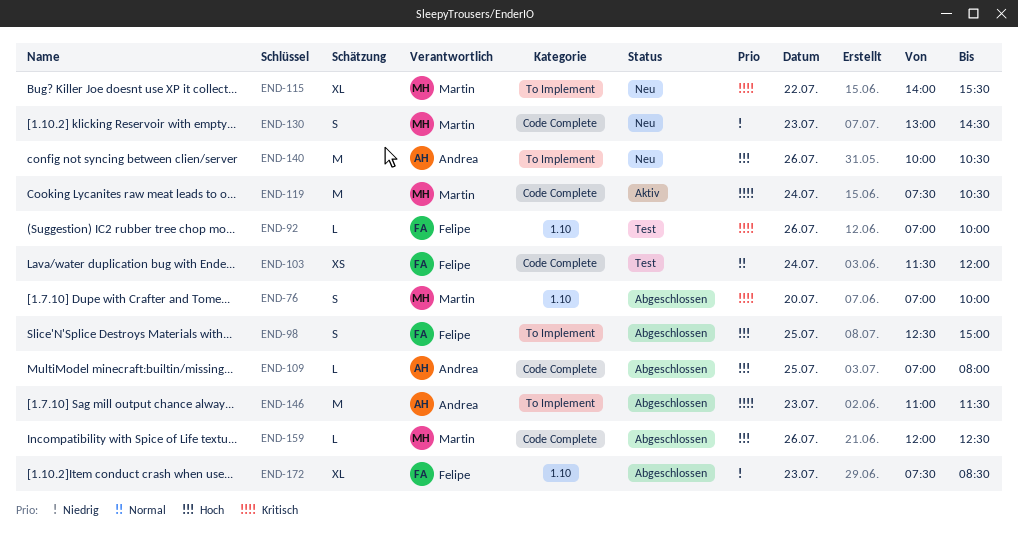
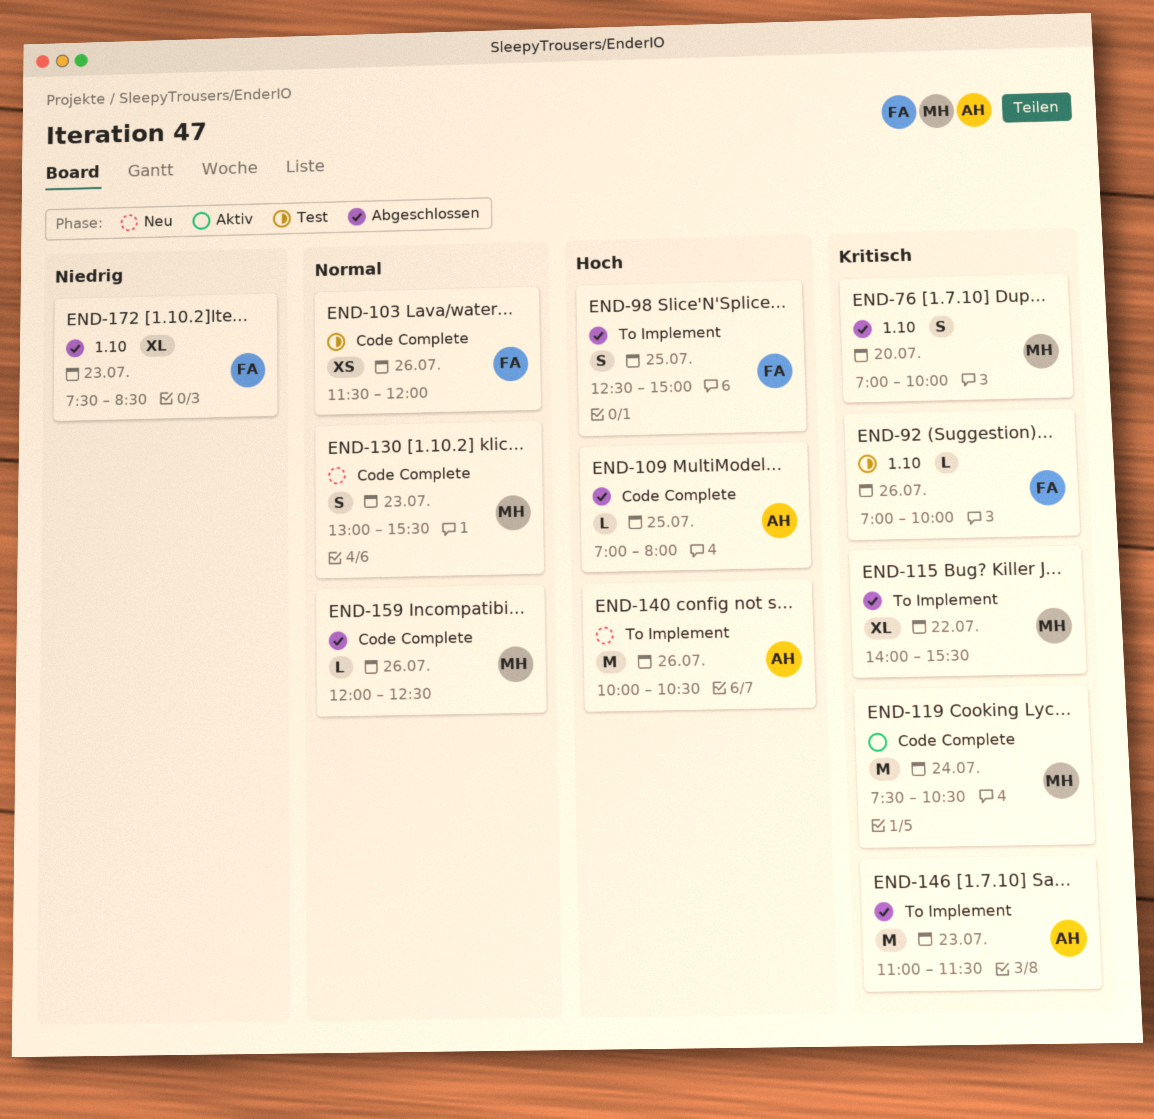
END-103, day: Jul 24 -> Jul 26
END-115, status: Neu -> Abgeschlossen
END-130, priority: Niedrig -> Normal
END-130, ends: 14:30 -> 15:30
END-159, priority: Hoch -> Normal

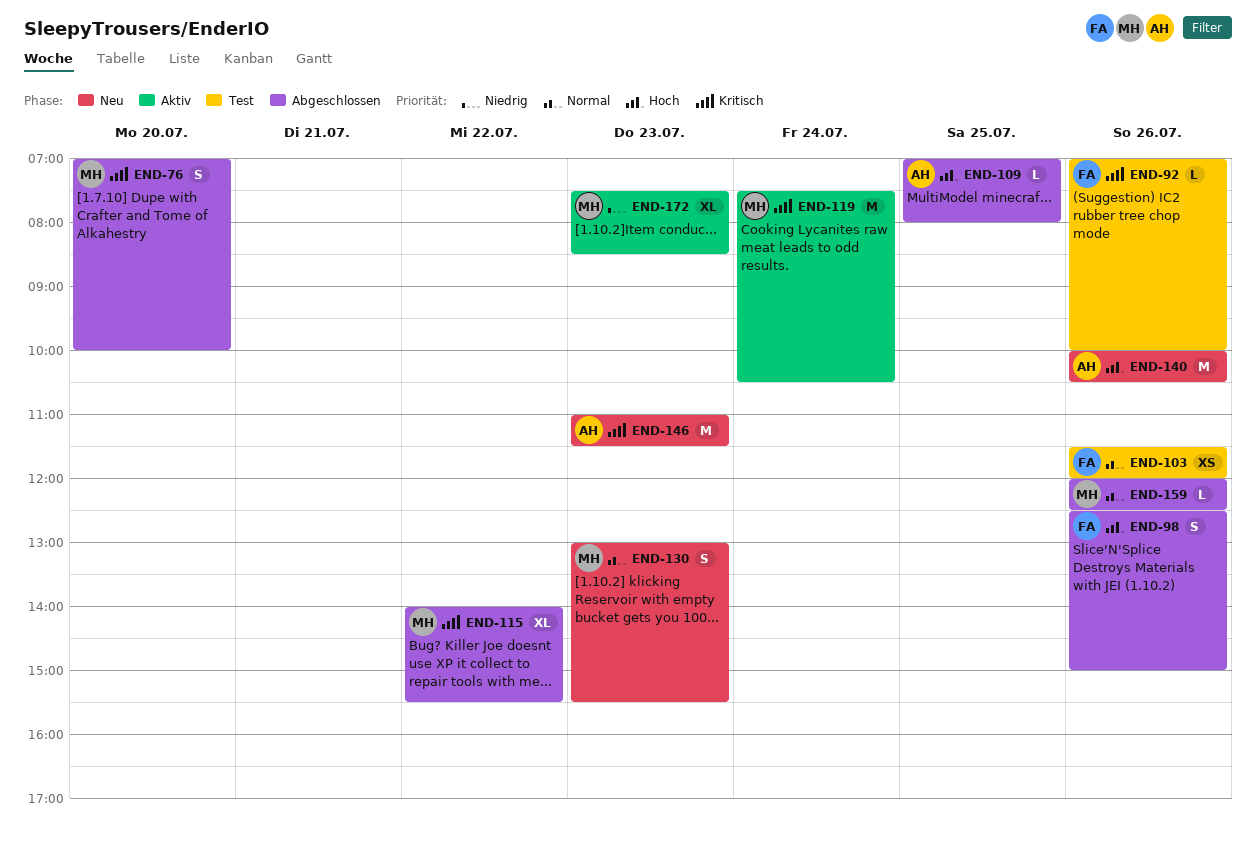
END-98, day: Jul 25 -> Jul 26
END-146, status: Abgeschlossen -> Neu
END-172, status: Abgeschlossen -> Aktiv
END-172, owner: FA -> MH

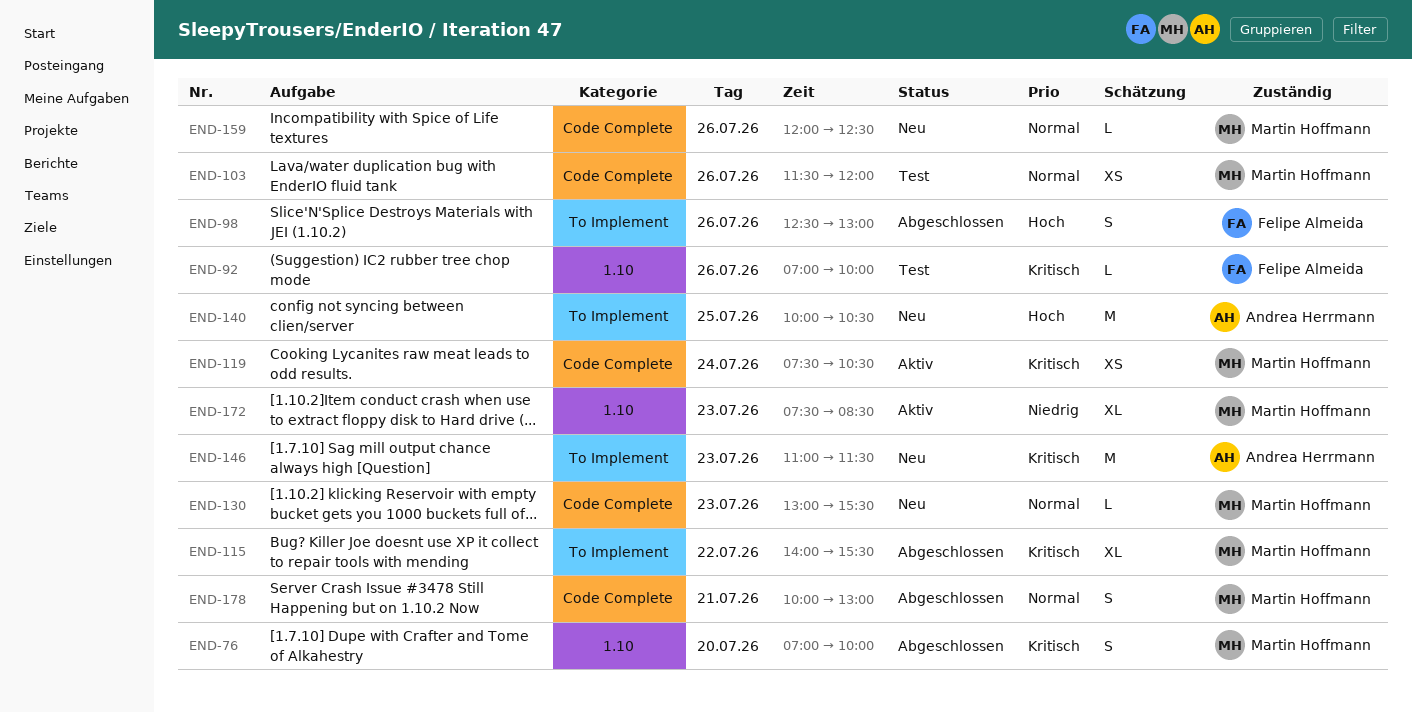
END-98, ends: 15:00 -> 13:00
END-103, owner: Felipe Almeida -> Martin Hoffmann
END-109: present -> none
END-119, estimate: M -> XS
END-130, estimate: S -> L
END-140, day: Jul 26 -> Jul 25
END-159, status: Abgeschlossen -> Neu
END-178: none -> present

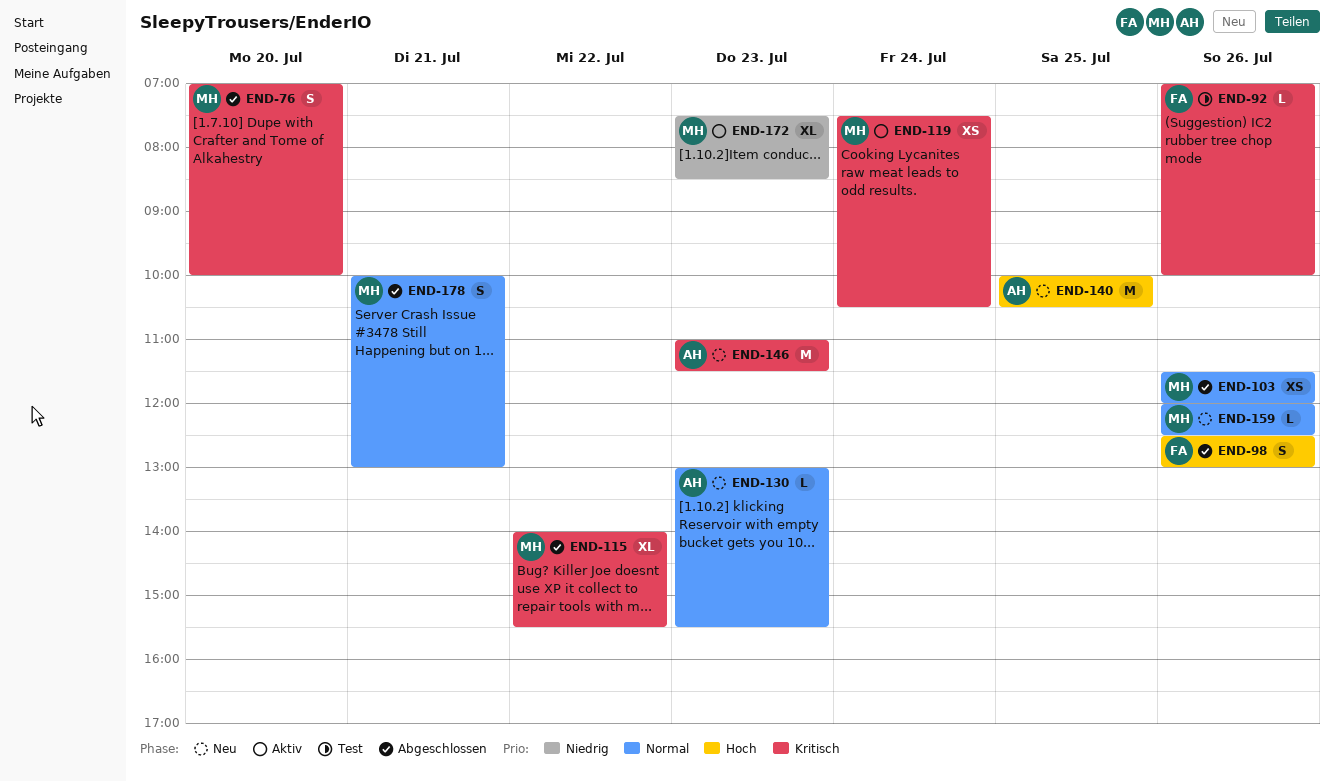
END-103, status: Test -> Abgeschlossen
END-130, owner: Martin Hoffmann -> Andrea Herrmann

